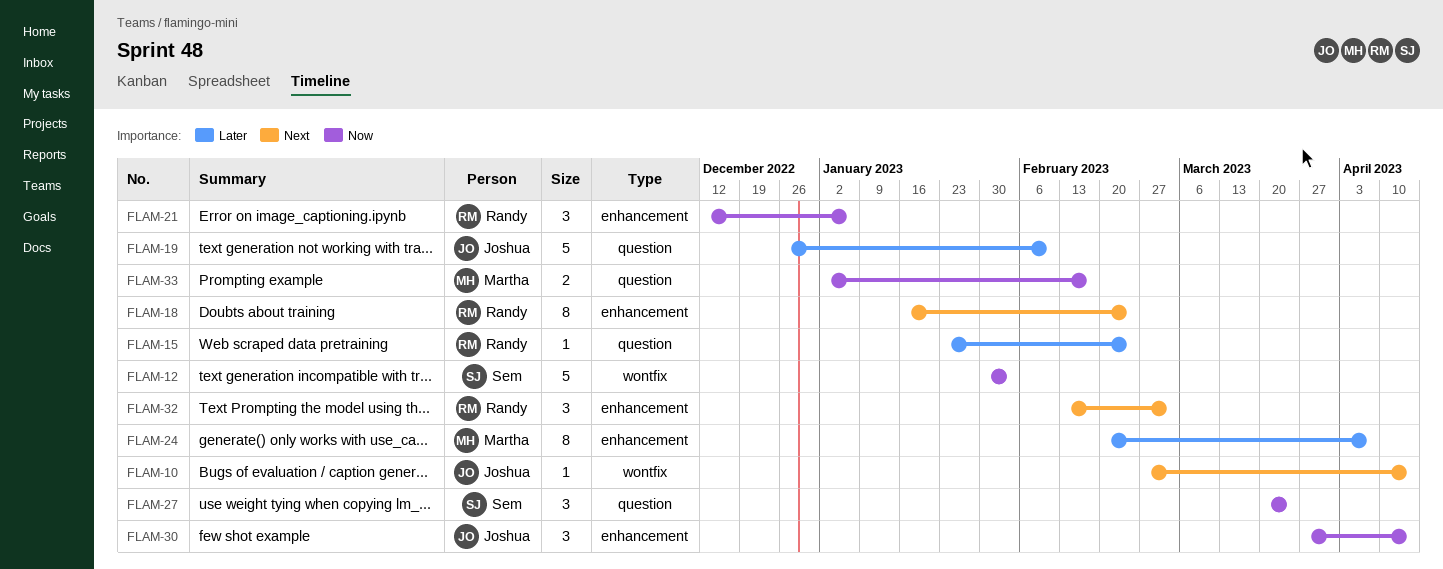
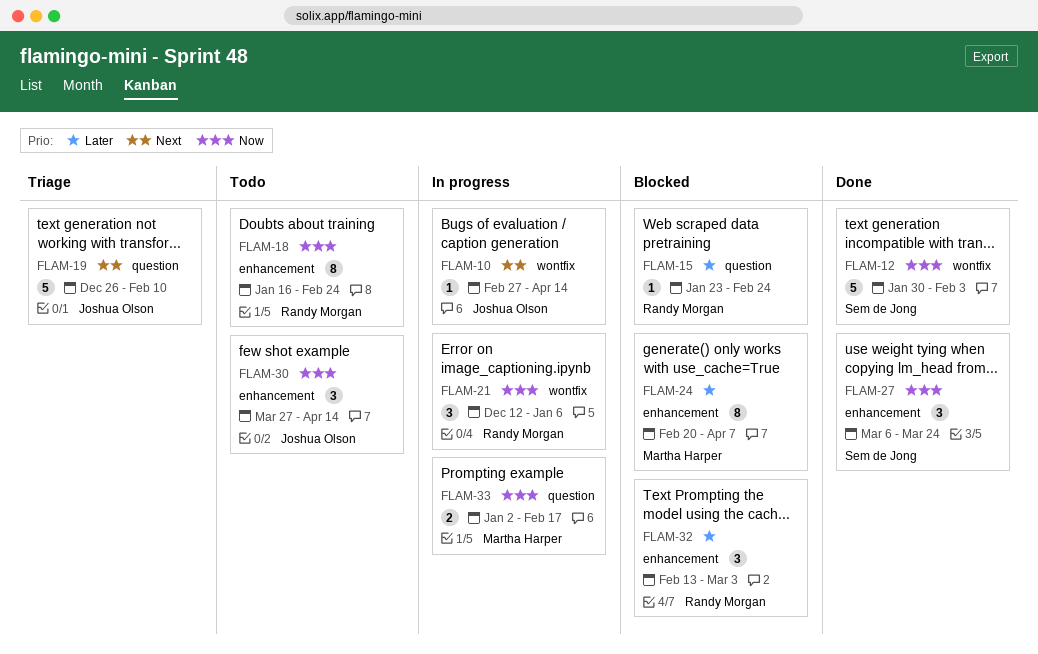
FLAM-18, priority: Next -> Now
FLAM-19, priority: Later -> Next
FLAM-21, label: enhancement -> wontfix
FLAM-27, label: question -> enhancement
FLAM-27, start: Mar 20 -> Mar 6
FLAM-32, priority: Next -> Later

